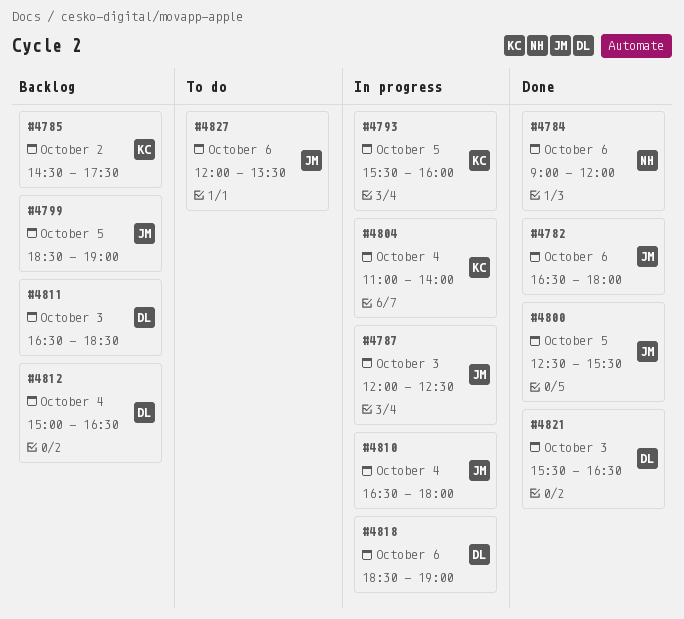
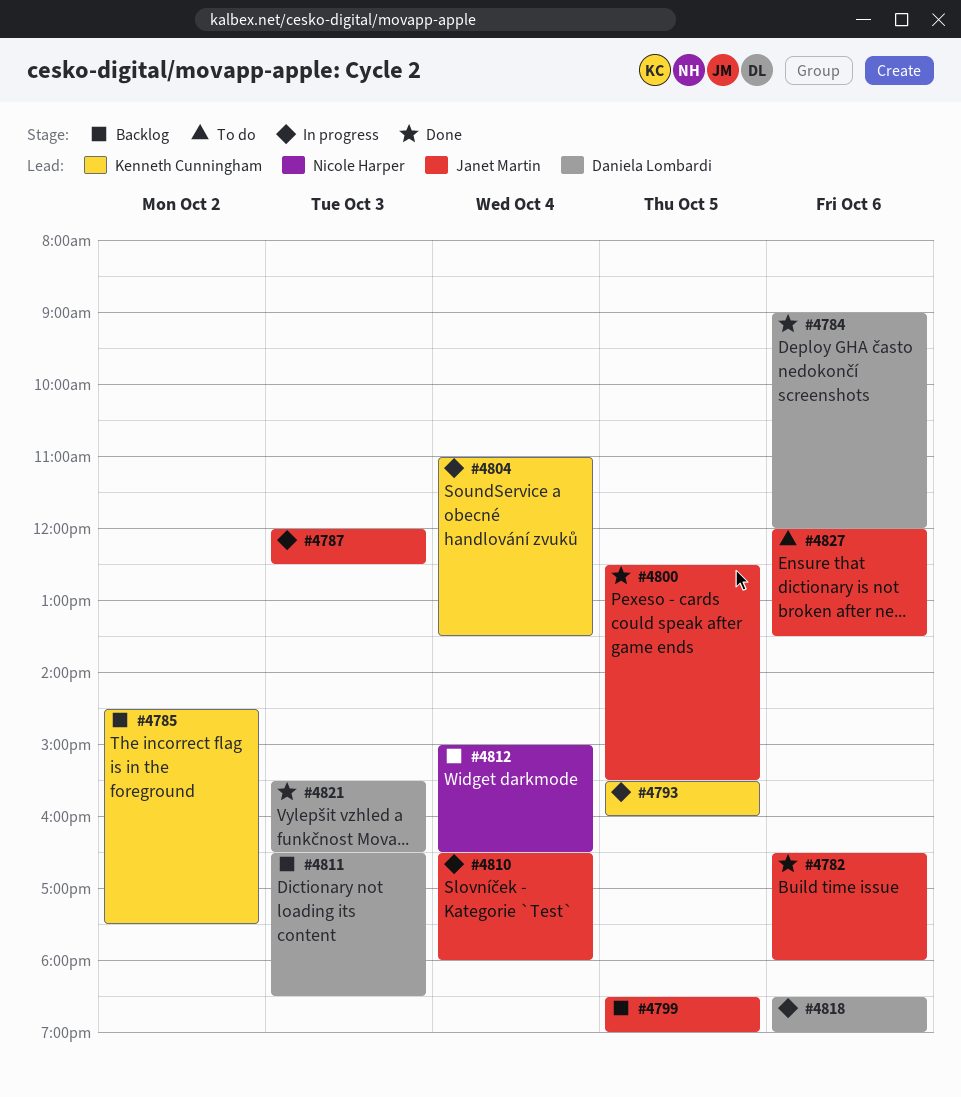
#4784, owner: Nicole Harper -> Daniela Lombardi
#4804, ends: 14:00 -> 13:30
#4812, owner: Daniela Lombardi -> Nicole Harper

